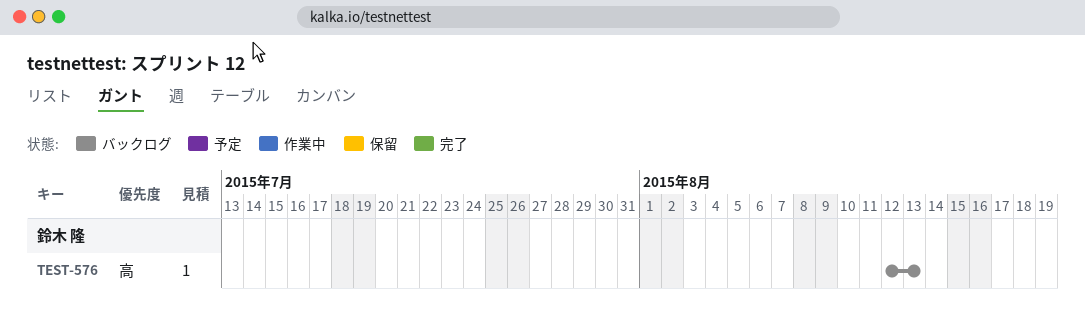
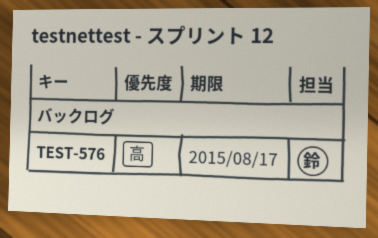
TEST-576, due: Aug 13 -> Aug 17

